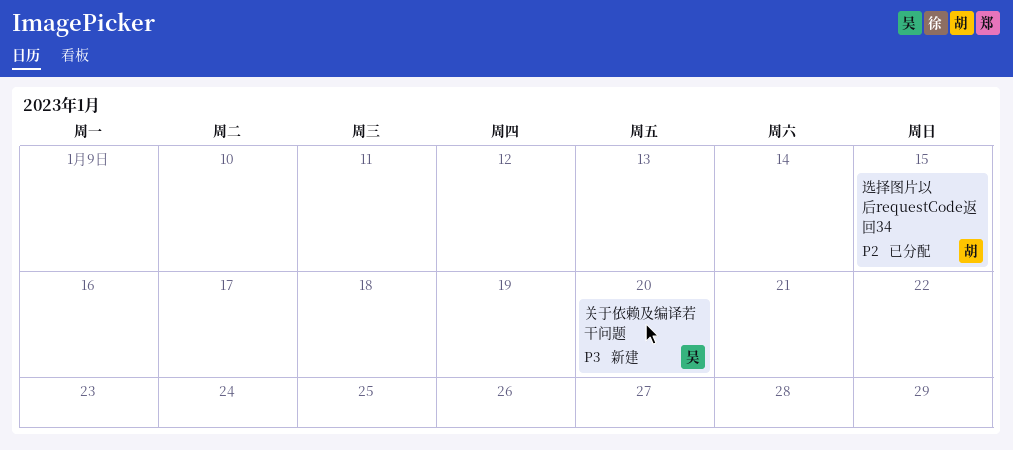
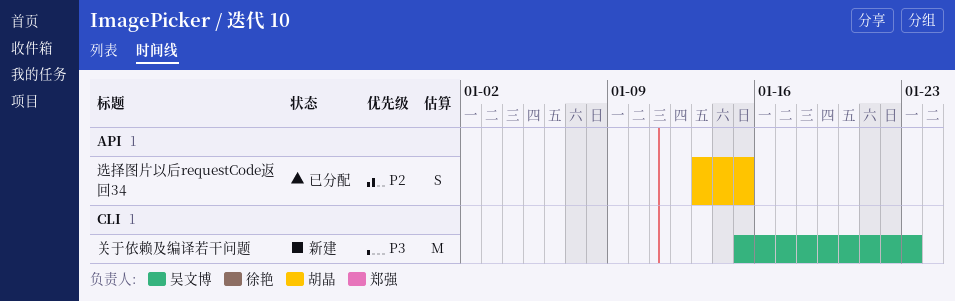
关于依赖及编译若干问题, due: Jan 20 -> Jan 23

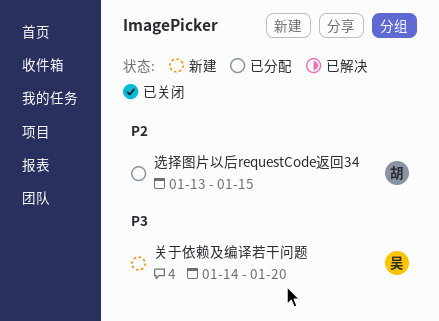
关于依赖及编译若干问题, start: Jan 15 -> Jan 14
关于依赖及编译若干问题, due: Jan 23 -> Jan 20

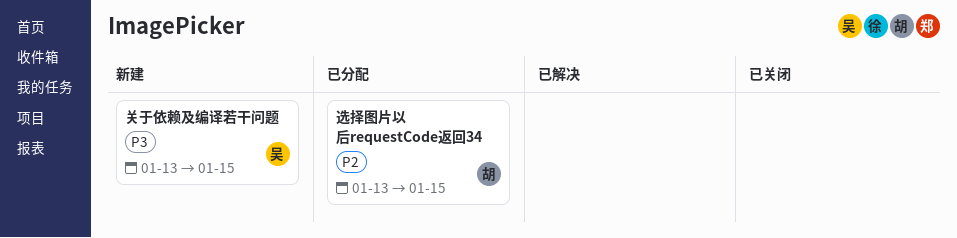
关于依赖及编译若干问题, start: Jan 14 -> Jan 13
关于依赖及编译若干问题, due: Jan 20 -> Jan 15

